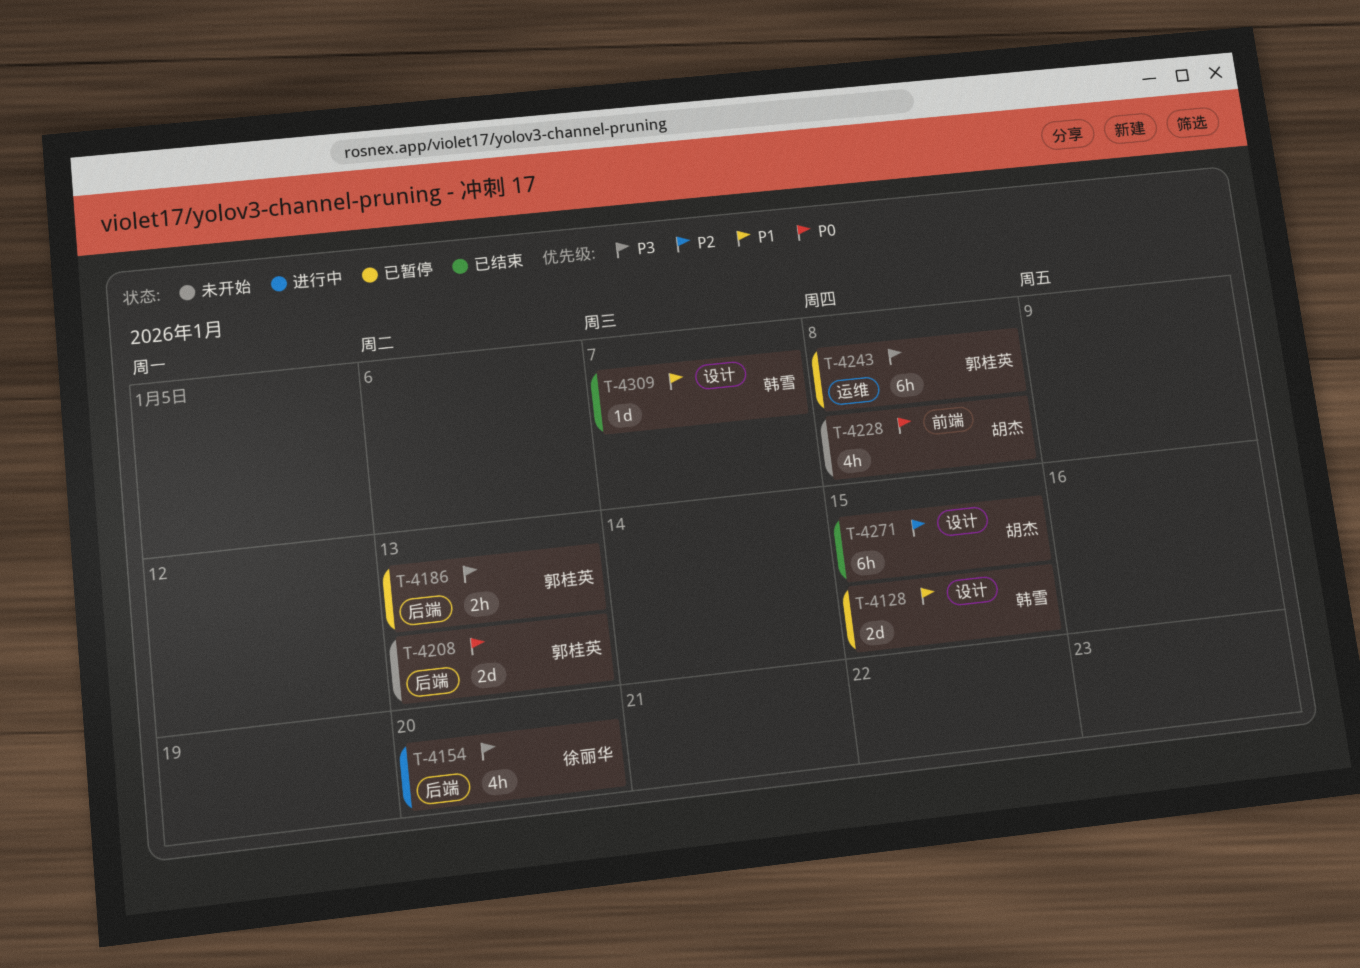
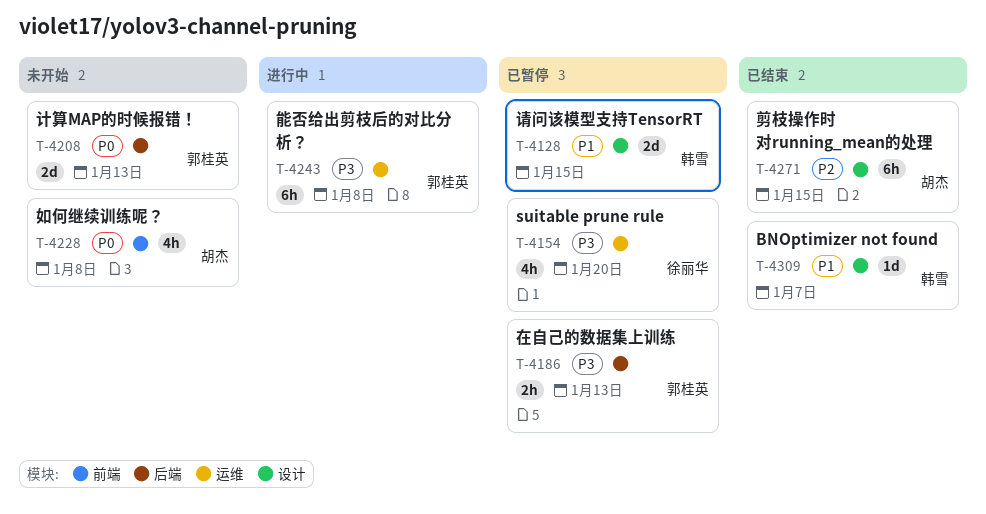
T-4154, status: 进行中 -> 已暂停
T-4154, label: 后端 -> 运维
T-4243, status: 已暂停 -> 进行中

